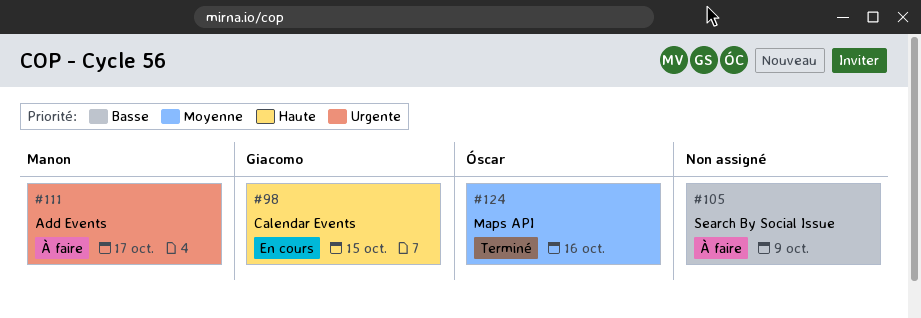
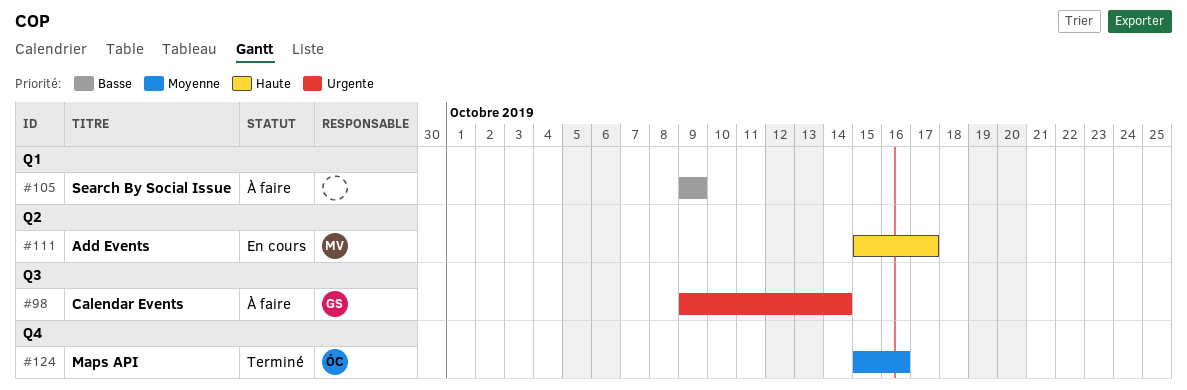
#98, status: En cours -> À faire
#98, priority: Haute -> Urgente
#98, due: Oct 15 -> Oct 14
#111, status: À faire -> En cours
#111, priority: Urgente -> Haute

